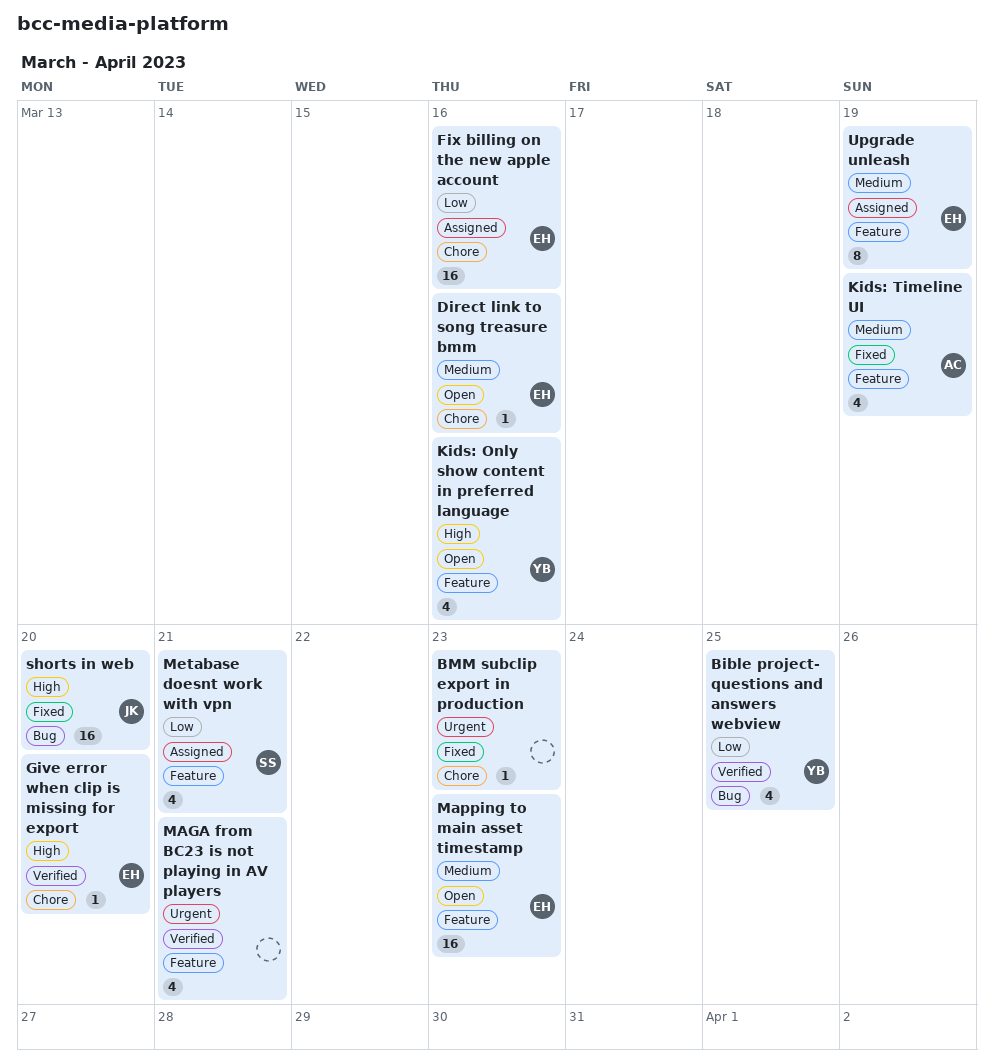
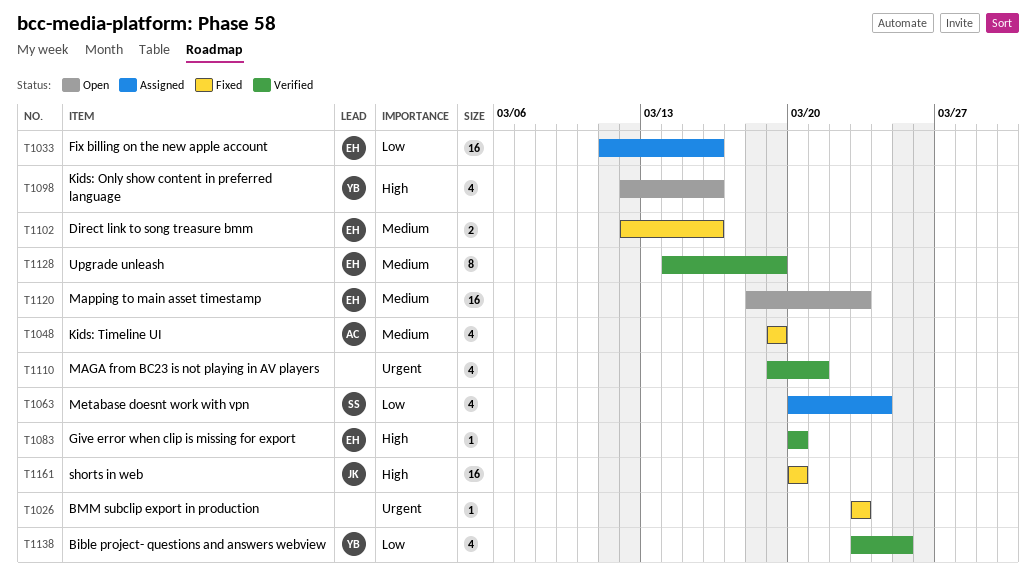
Direct link to song treasure bmm, status: Open -> Fixed
Direct link to song treasure bmm, estimate: 1 -> 2
Metabase doesnt work with vpn, due: Mar 21 -> Mar 24
Upgrade unleash, status: Assigned -> Verified

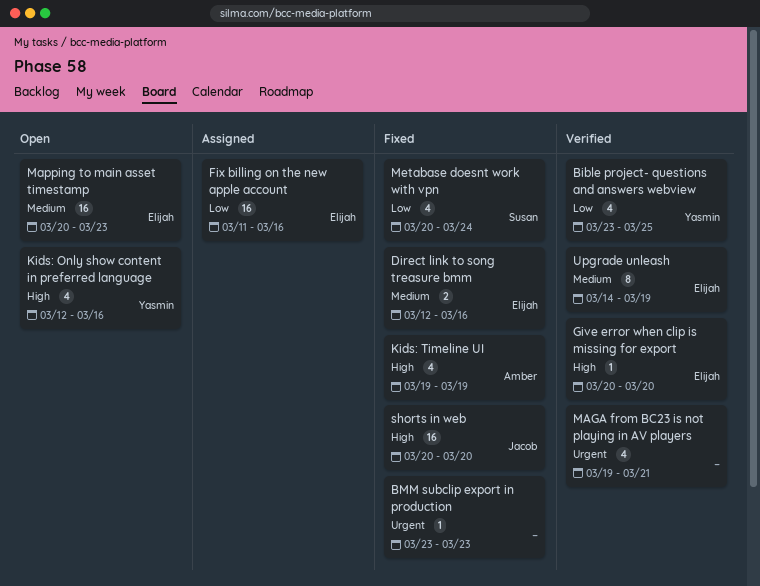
Kids: Timeline UI, priority: Medium -> High
Mapping to main asset timestamp, start: Mar 18 -> Mar 20
Metabase doesnt work with vpn, status: Assigned -> Fixed

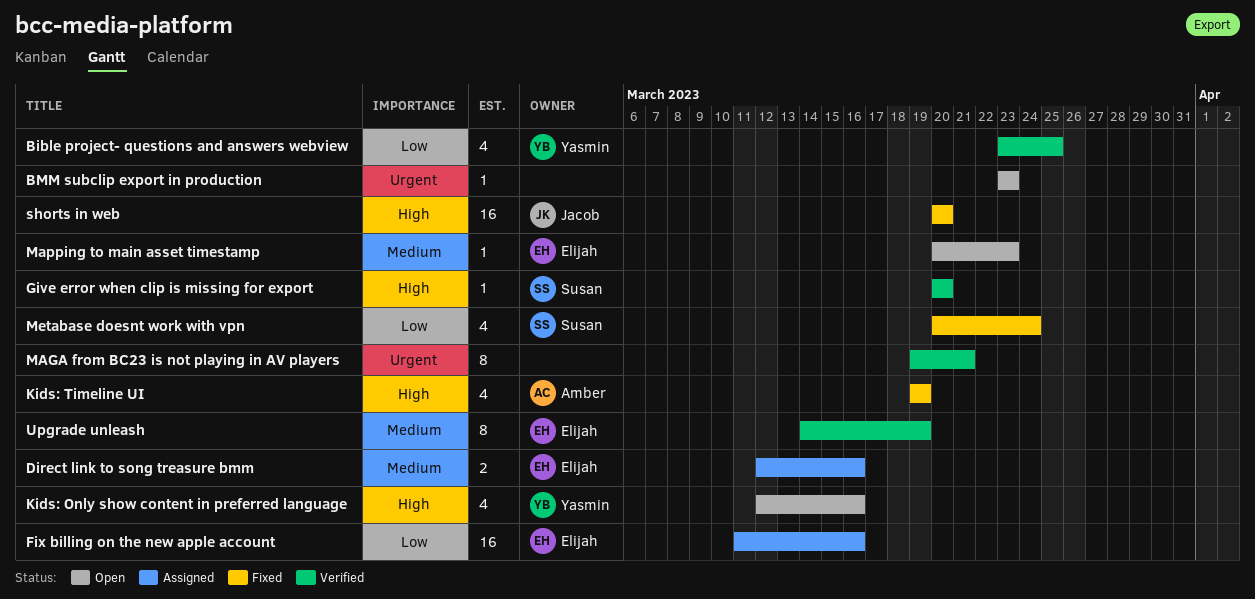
BMM subclip export in production, status: Fixed -> Open
Direct link to song treasure bmm, status: Fixed -> Assigned
Give error when clip is missing for export, owner: Elijah -> Susan
MAGA from BC23 is not playing in AV players, estimate: 4 -> 8
Mapping to main asset timestamp, estimate: 16 -> 1

